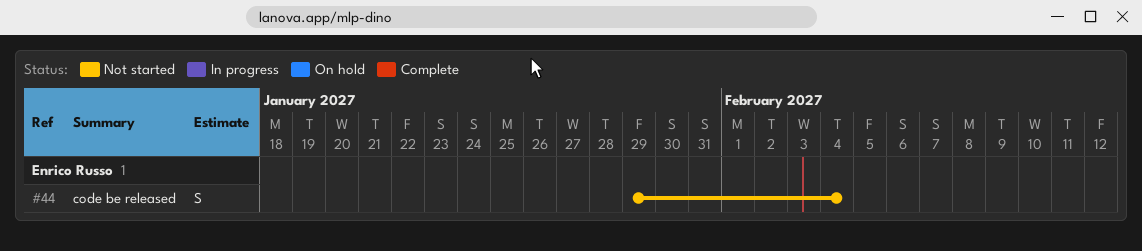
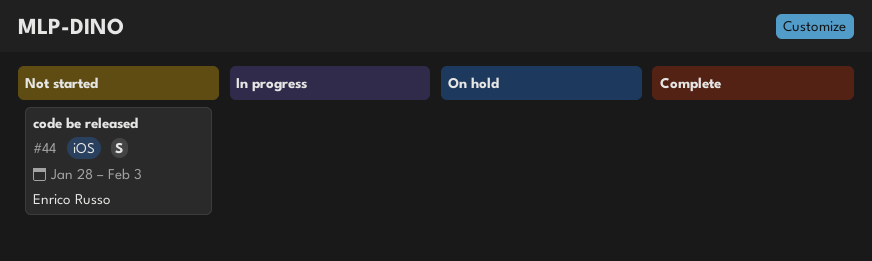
#44, start: Jan 29 -> Jan 28
#44, due: Feb 4 -> Feb 3

